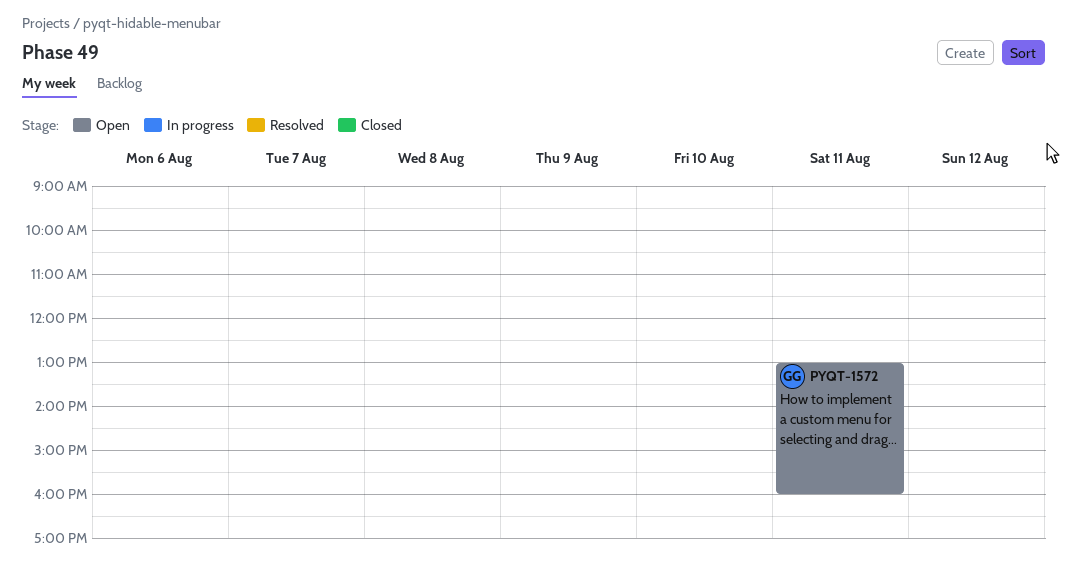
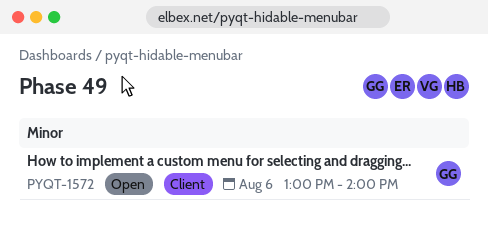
PYQT-1572, day: Aug 11 -> Aug 6
PYQT-1572, ends: 16:00 -> 14:00

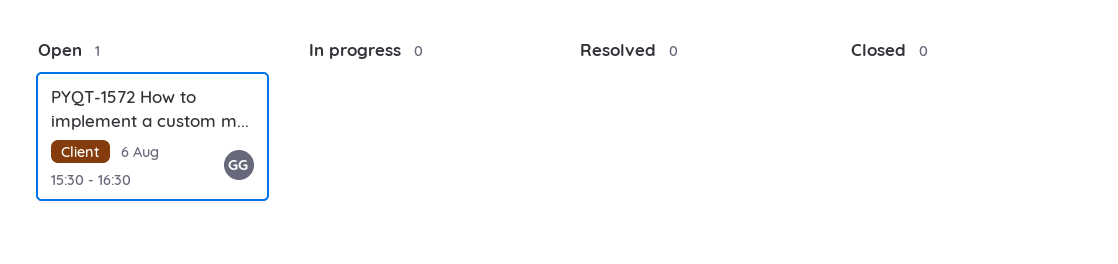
PYQT-1572, begins: 13:00 -> 15:30
PYQT-1572, ends: 14:00 -> 16:30

